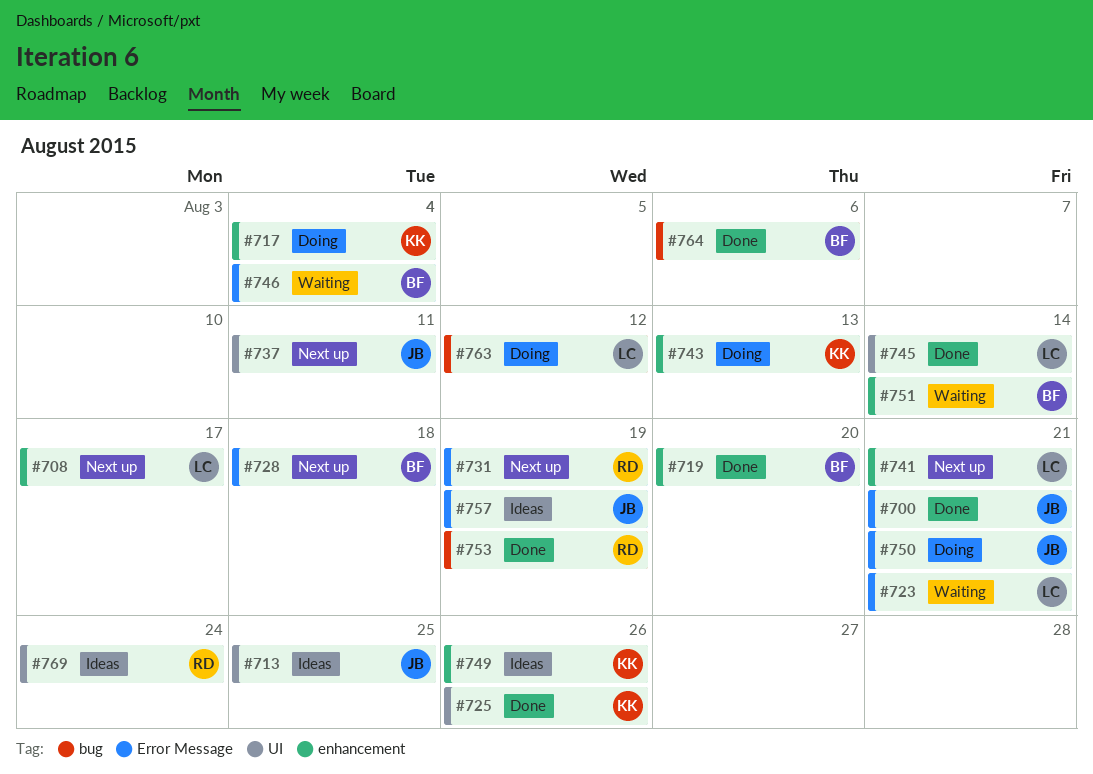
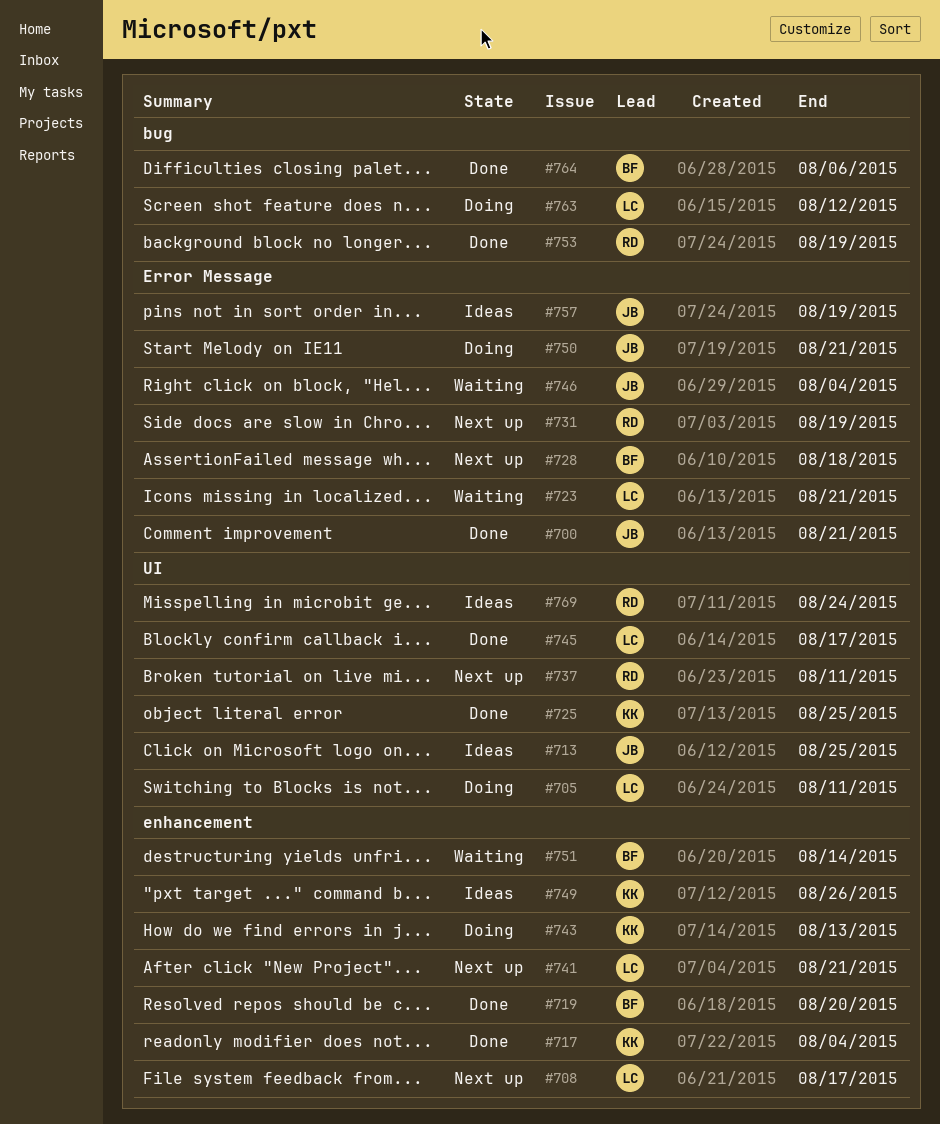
#705: none -> present
#717, status: Doing -> Done
#725, due: Aug 26 -> Aug 25
#737, owner: JB -> RD
#745, due: Aug 14 -> Aug 17
#746, owner: BF -> JB

